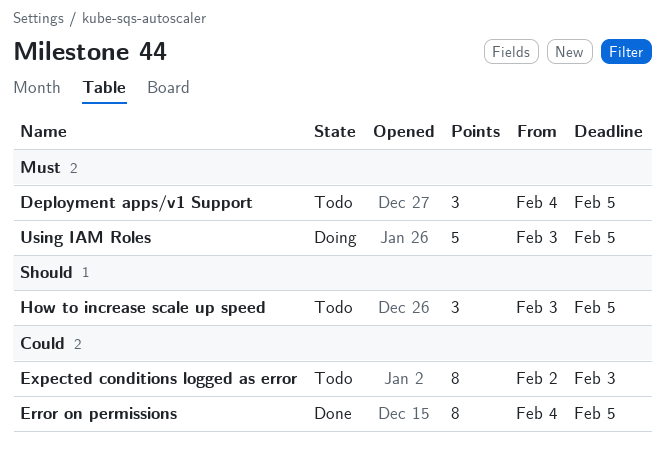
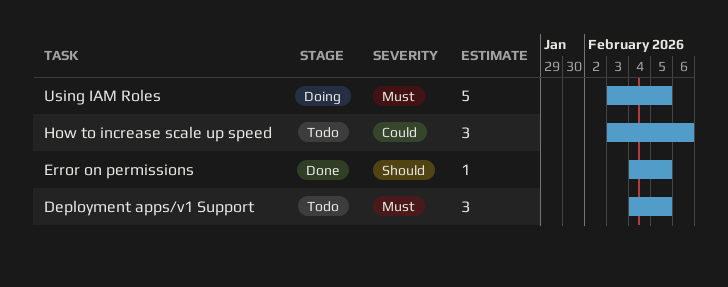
Error on permissions, priority: Could -> Should
Error on permissions, estimate: 8 -> 1
Expected conditions logged as error: present -> none
How to increase scale up speed, priority: Should -> Could
How to increase scale up speed, due: Feb 5 -> Feb 6

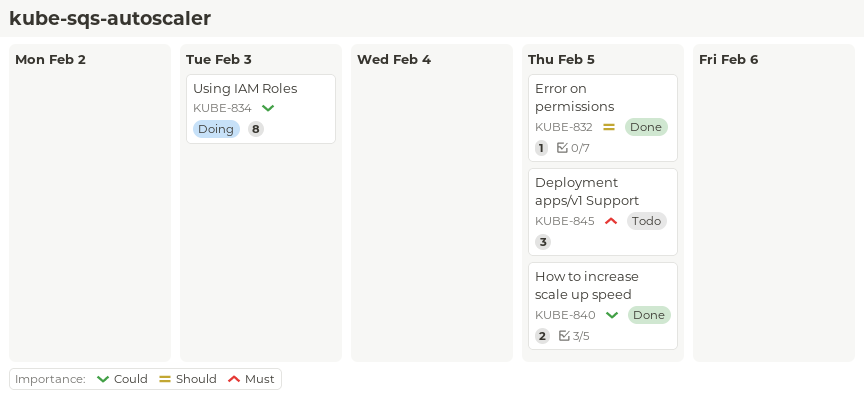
How to increase scale up speed, status: Todo -> Done
How to increase scale up speed, estimate: 3 -> 2
How to increase scale up speed, due: Feb 6 -> Feb 5
Using IAM Roles, priority: Must -> Could
Using IAM Roles, estimate: 5 -> 8
Using IAM Roles, due: Feb 5 -> Feb 3

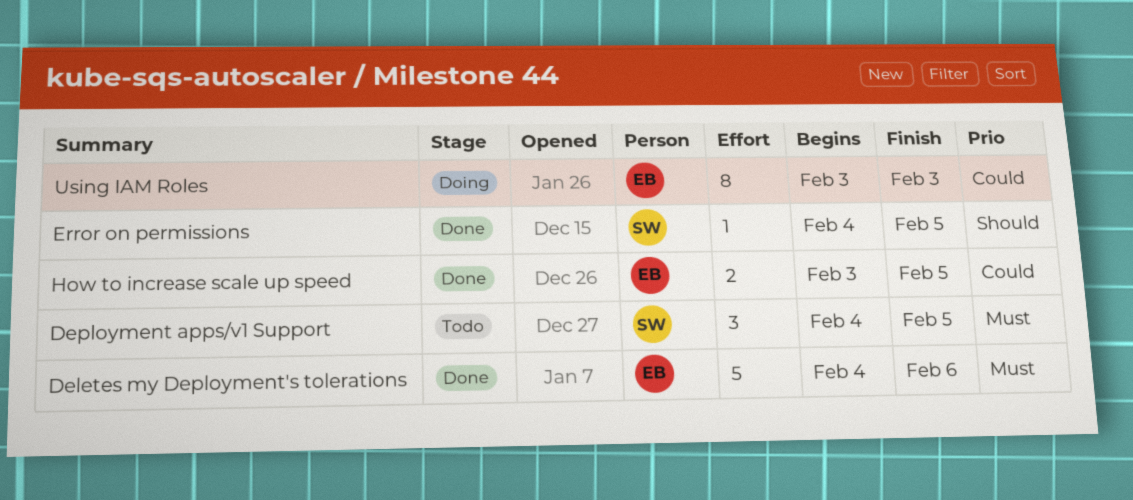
Deletes my Deployment's tolerations: none -> present

